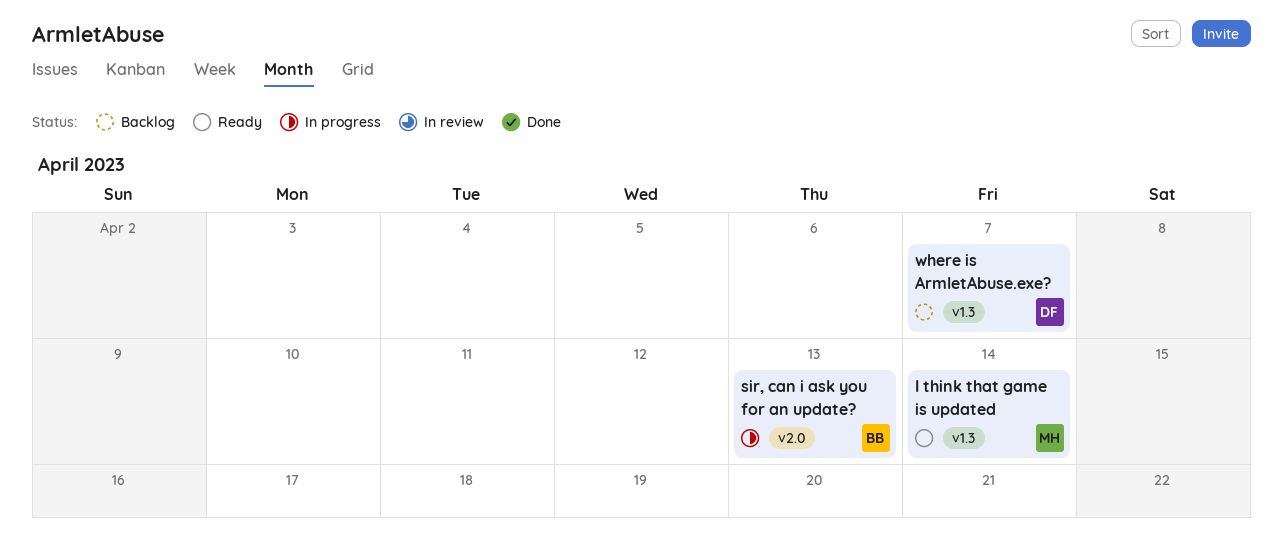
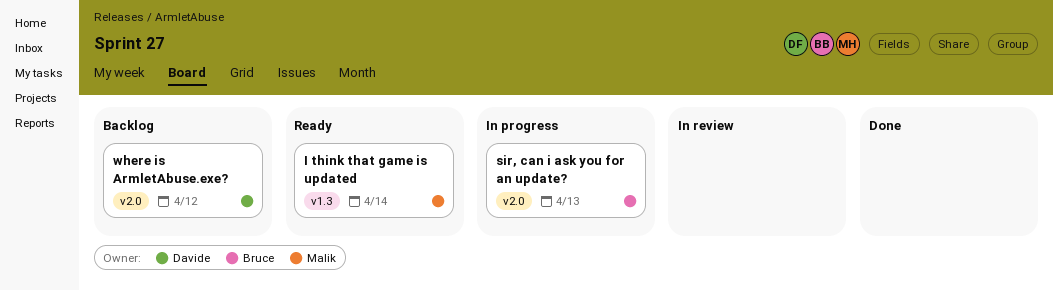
where is ArmletAbuse.exe?, label: v1.3 -> v2.0
where is ArmletAbuse.exe?, due: Apr 7 -> Apr 12

